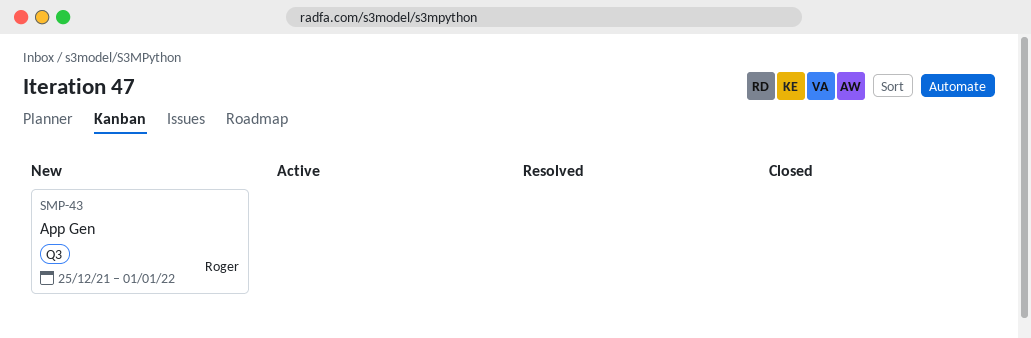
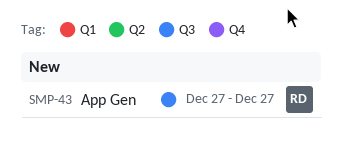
SMP-43, start: Dec 25 -> Dec 27
SMP-43, due: Jan 1 -> Dec 27

